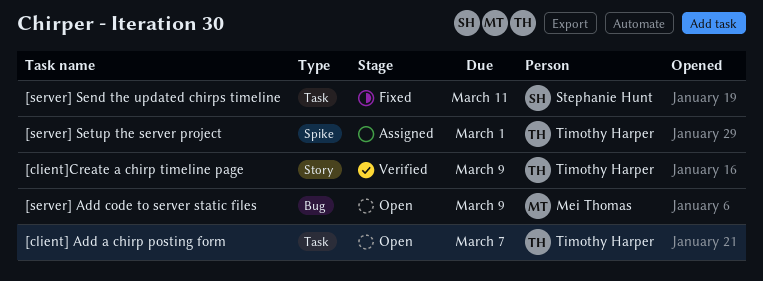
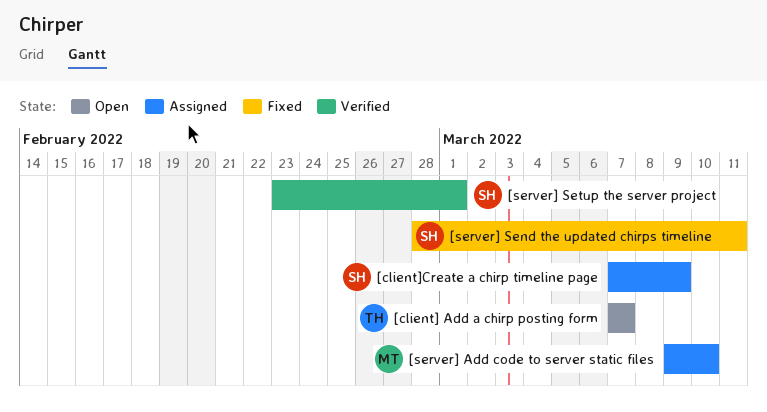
[client]Create a chirp timeline page, status: Verified -> Assigned
[client]Create a chirp timeline page, owner: Timothy Harper -> Stephanie Hunt
[server] Add code to server static files, status: Open -> Assigned
[server] Add code to server static files, due: Mar 9 -> Mar 10
[server] Setup the server project, status: Assigned -> Verified
[server] Setup the server project, owner: Timothy Harper -> Stephanie Hunt

